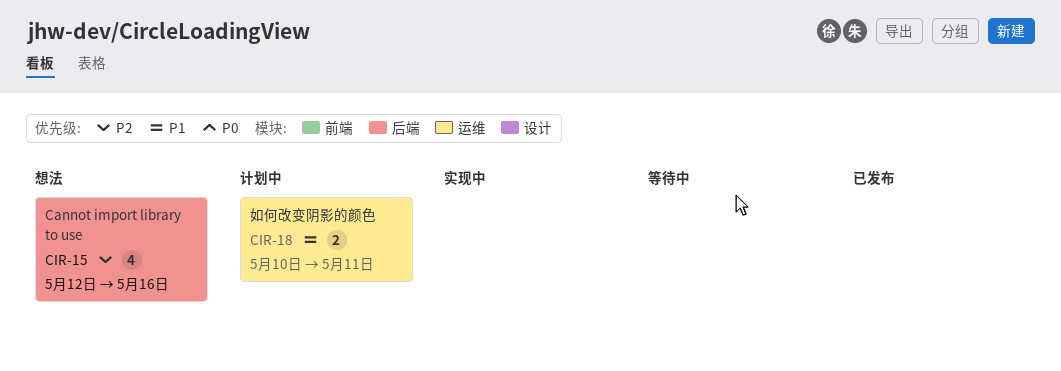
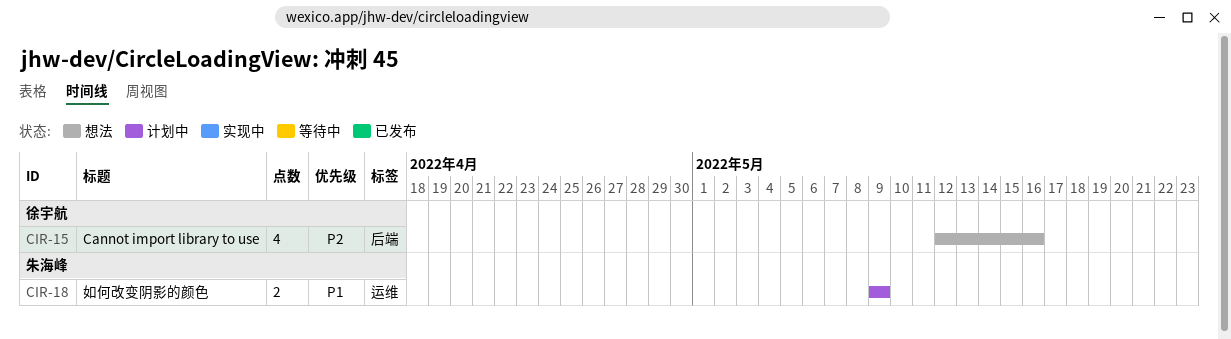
CIR-18, start: May 10 -> May 9
CIR-18, due: May 11 -> May 9

